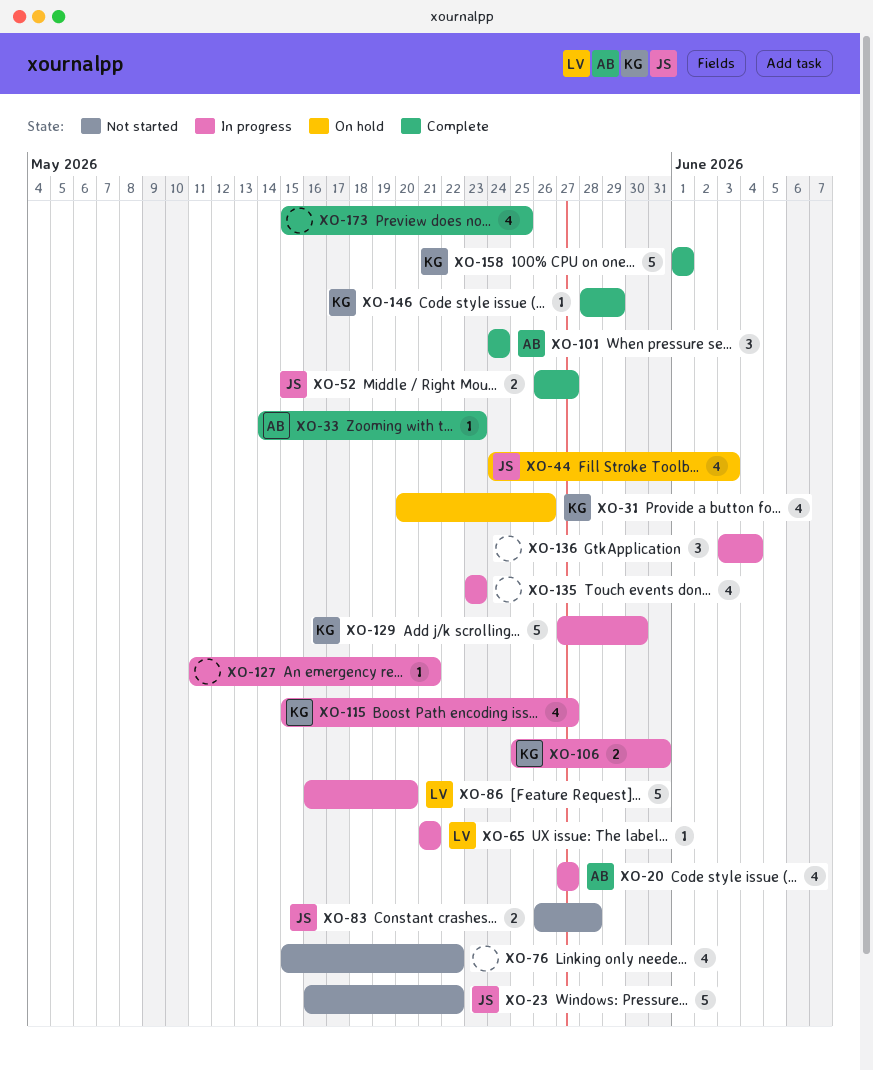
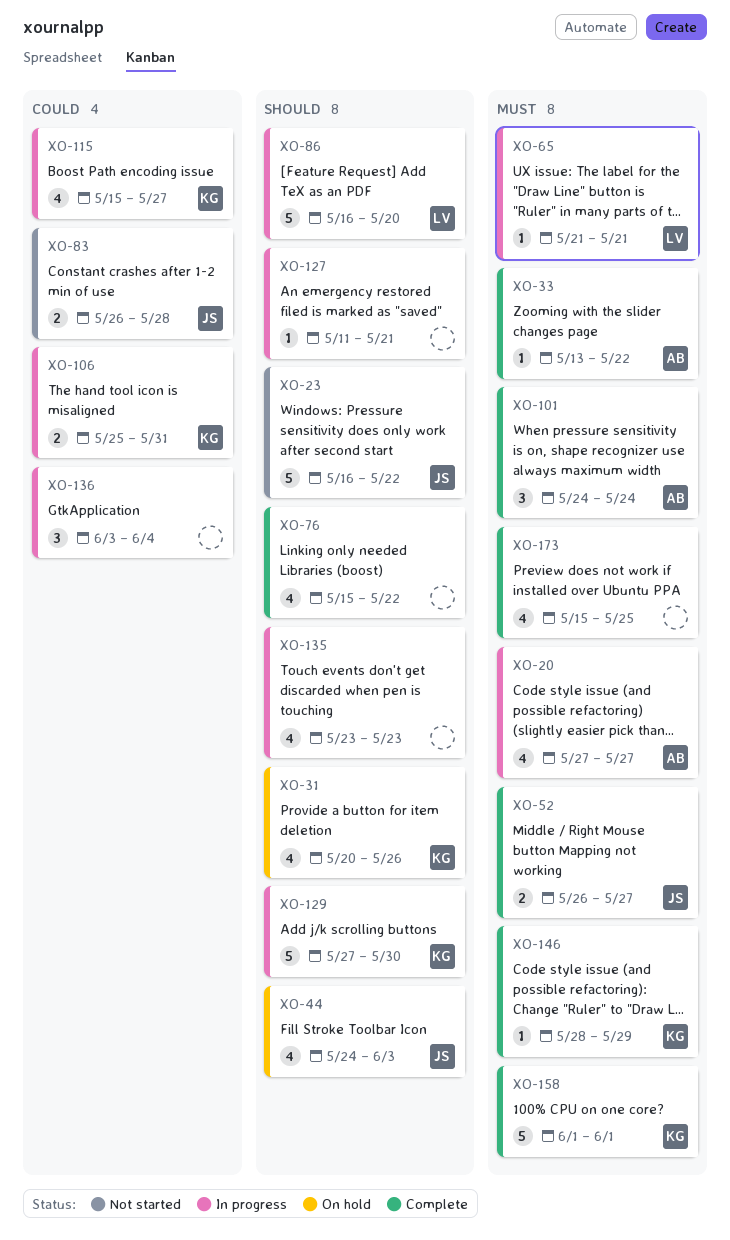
XO-33, start: May 14 -> May 13
XO-33, due: May 23 -> May 22
XO-76, status: Not started -> Complete

